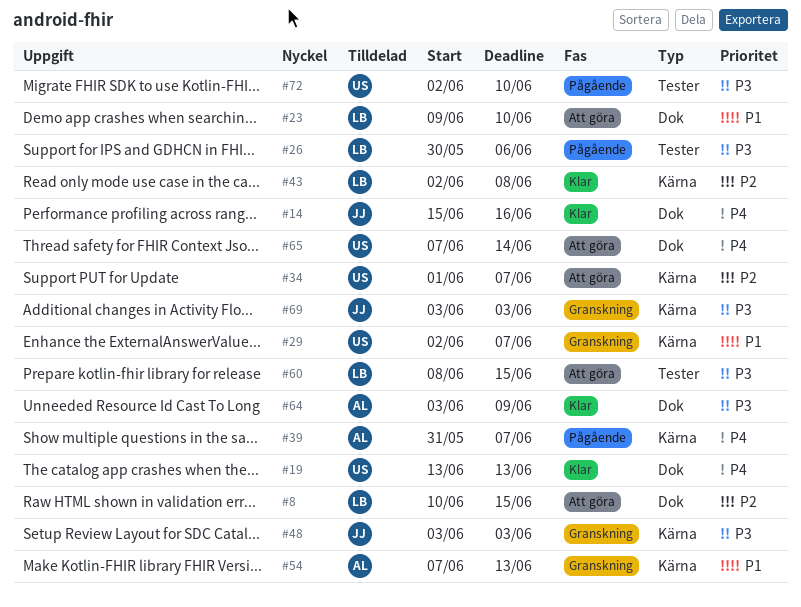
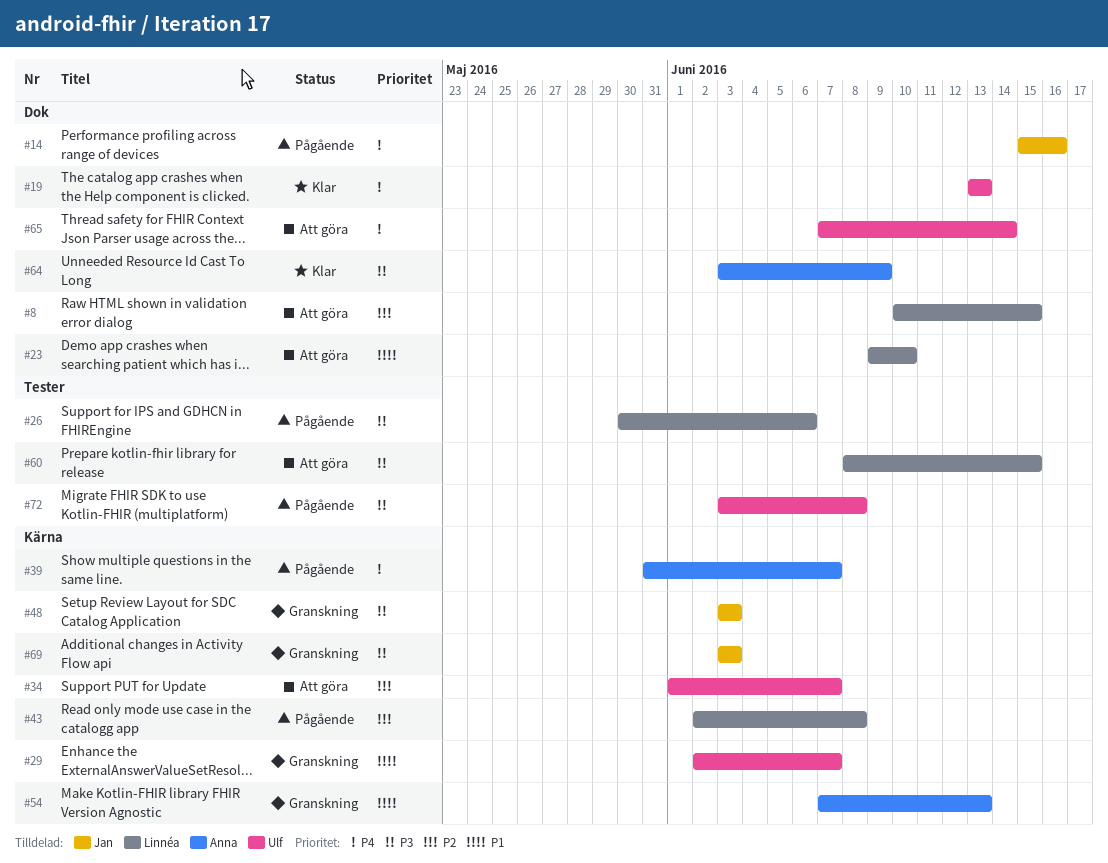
#14, status: Klar -> Pågående
#43, status: Klar -> Pågående
#72, start: Jun 2 -> Jun 3
#72, due: Jun 10 -> Jun 8

